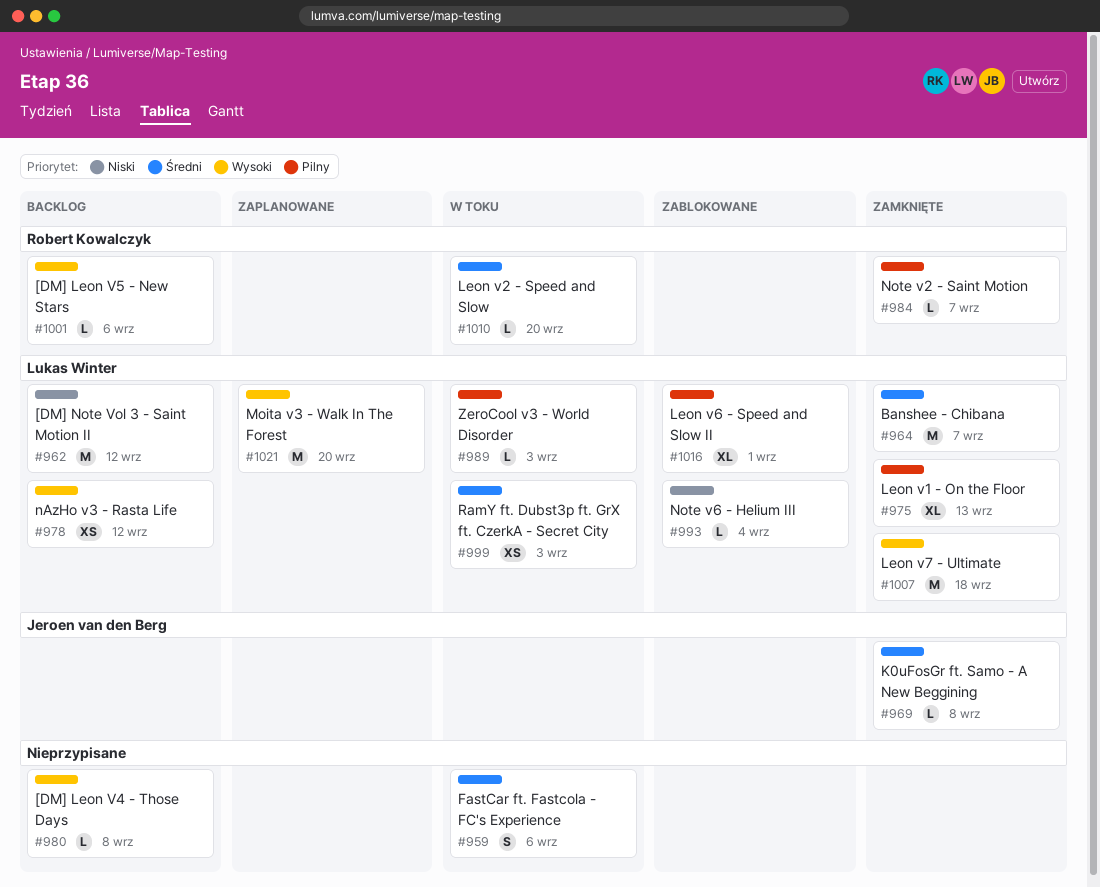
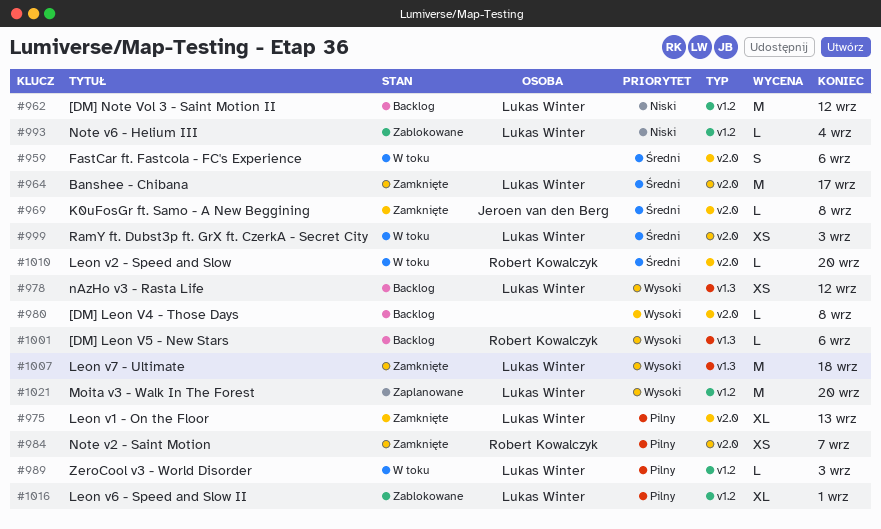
#964, due: Sep 7 -> Sep 17
#984, estimate: L -> XS

